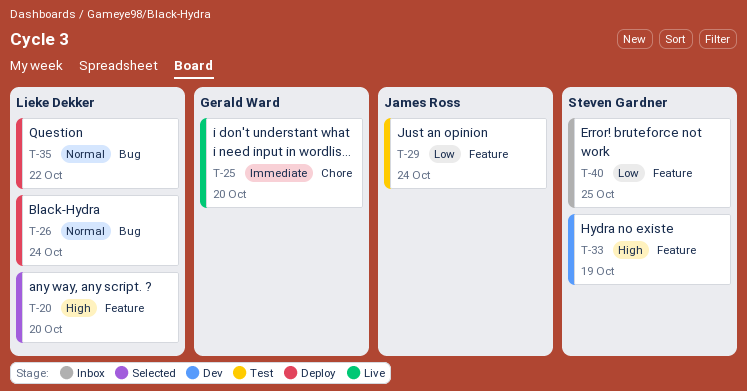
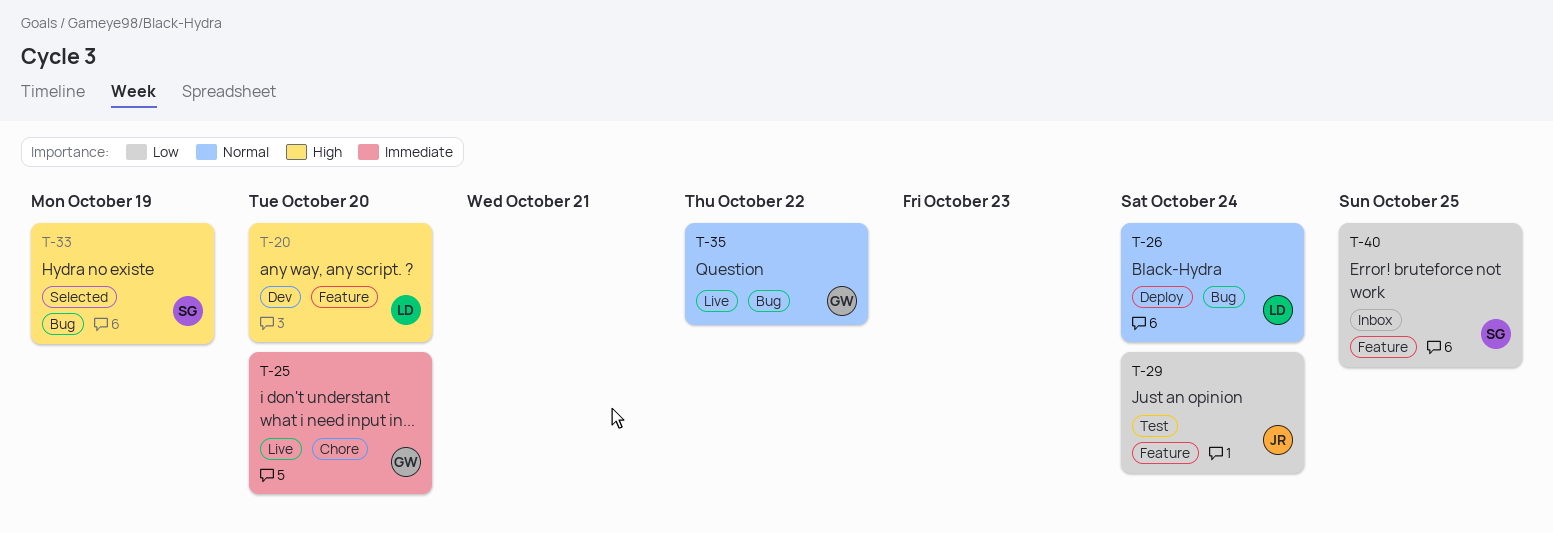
T-20, status: Selected -> Dev
T-33, status: Dev -> Selected
T-33, label: Feature -> Bug
T-35, status: Deploy -> Live
T-35, owner: Lieke Dekker -> Gerald Ward

